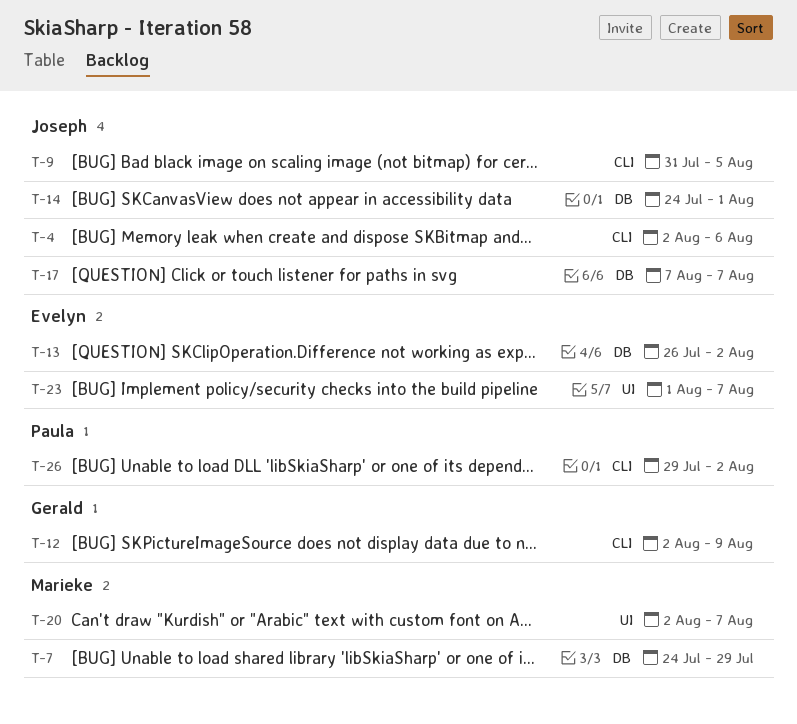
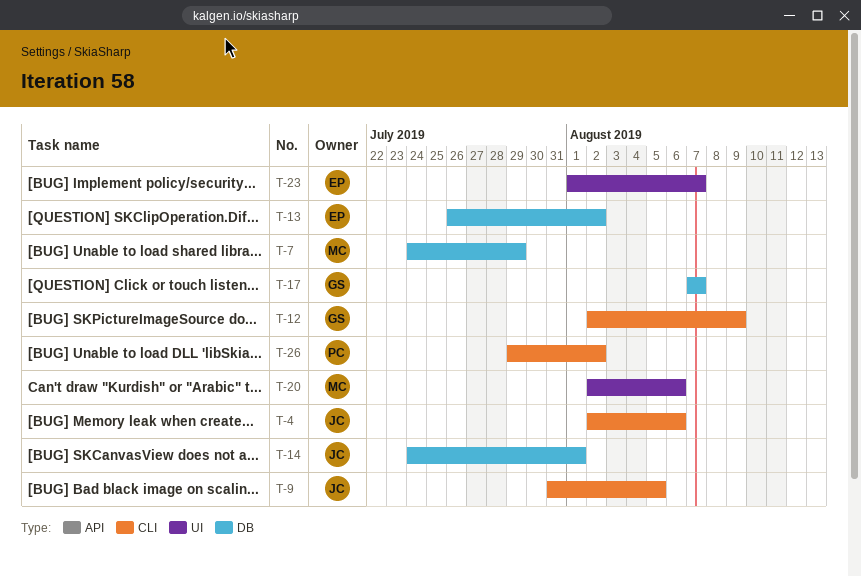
T-17, owner: Joseph -> Gerald
T-20, due: Aug 7 -> Aug 6

